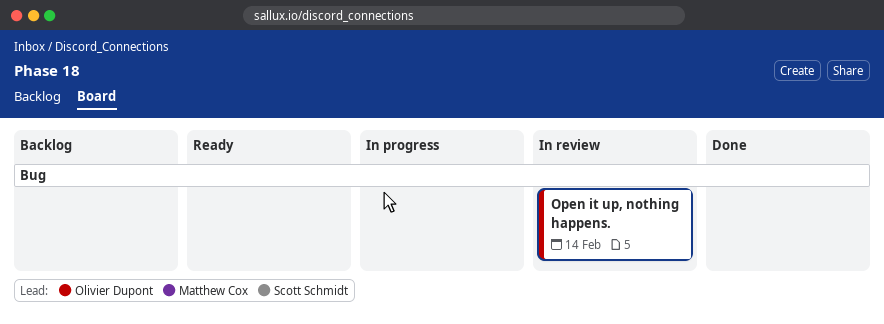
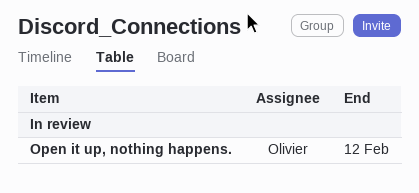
Open it up, nothing happens., due: Feb 14 -> Feb 12

